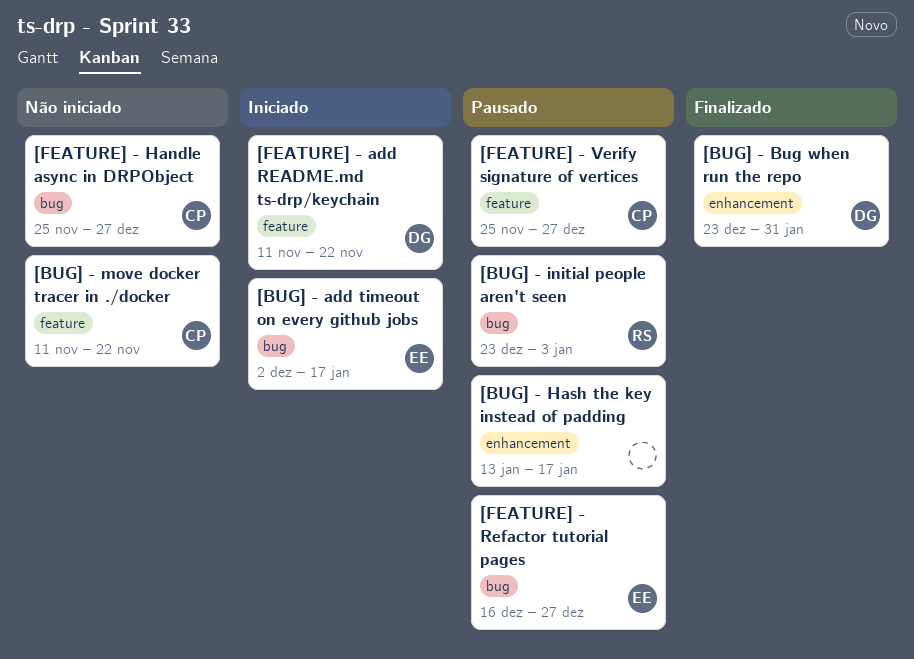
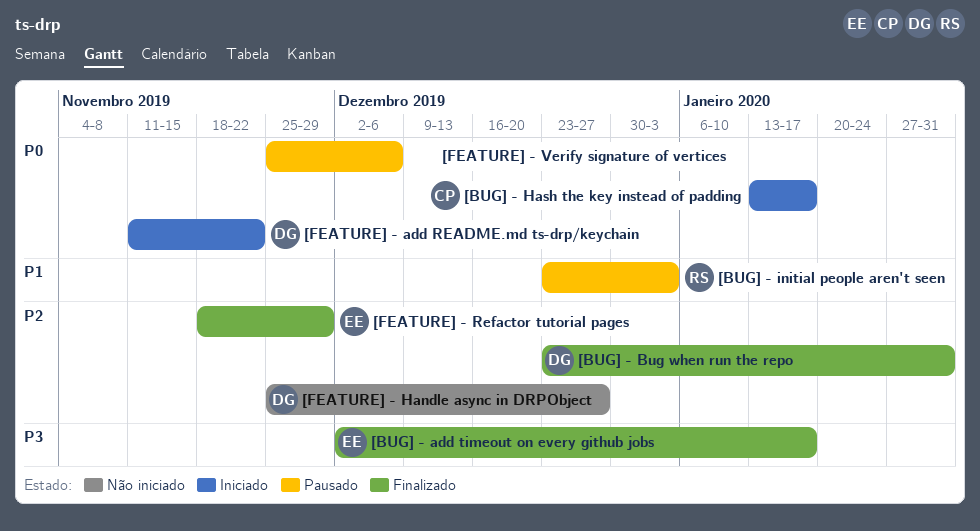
[BUG] - add timeout on every github jobs, status: Iniciado -> Finalizado
[BUG] - Hash the key instead of padding, status: Pausado -> Iniciado
[BUG] - Hash the key instead of padding, owner: none -> CP
[BUG] - move docker tracer in ./docker: present -> none
[FEATURE] - Handle async in DRPObject, owner: CP -> DG
[FEATURE] - Refactor tutorial pages, status: Pausado -> Finalizado
[FEATURE] - Refactor tutorial pages, start: Dec 16 -> Nov 18
[FEATURE] - Refactor tutorial pages, due: Dec 27 -> Nov 29
[FEATURE] - Verify signature of vertices, owner: CP -> none
[FEATURE] - Verify signature of vertices, due: Dec 27 -> Dec 6

